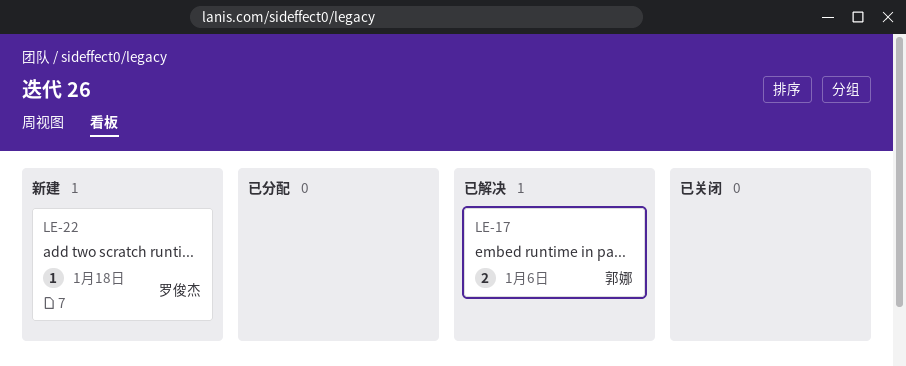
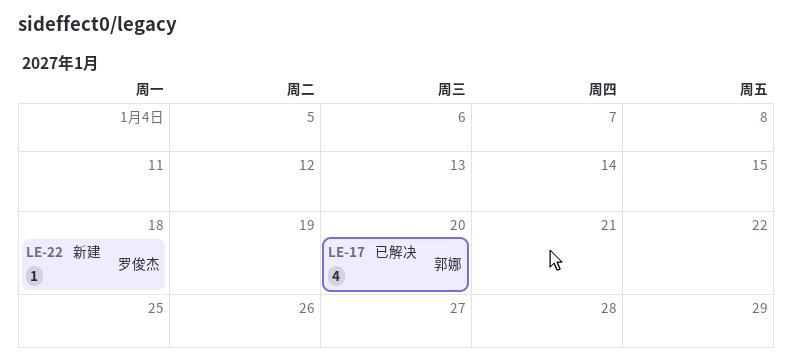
LE-17, estimate: 2 -> 4
LE-17, due: Jan 6 -> Jan 20

